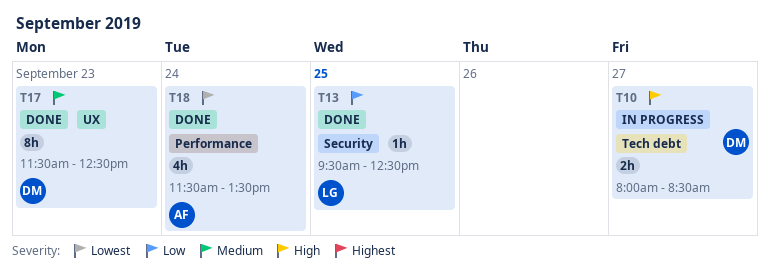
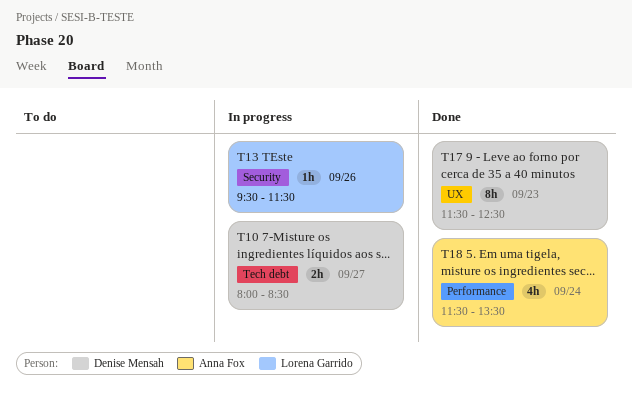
T13, status: Done -> In progress
T13, day: Sep 25 -> Sep 26
T13, ends: 12:30 -> 11:30

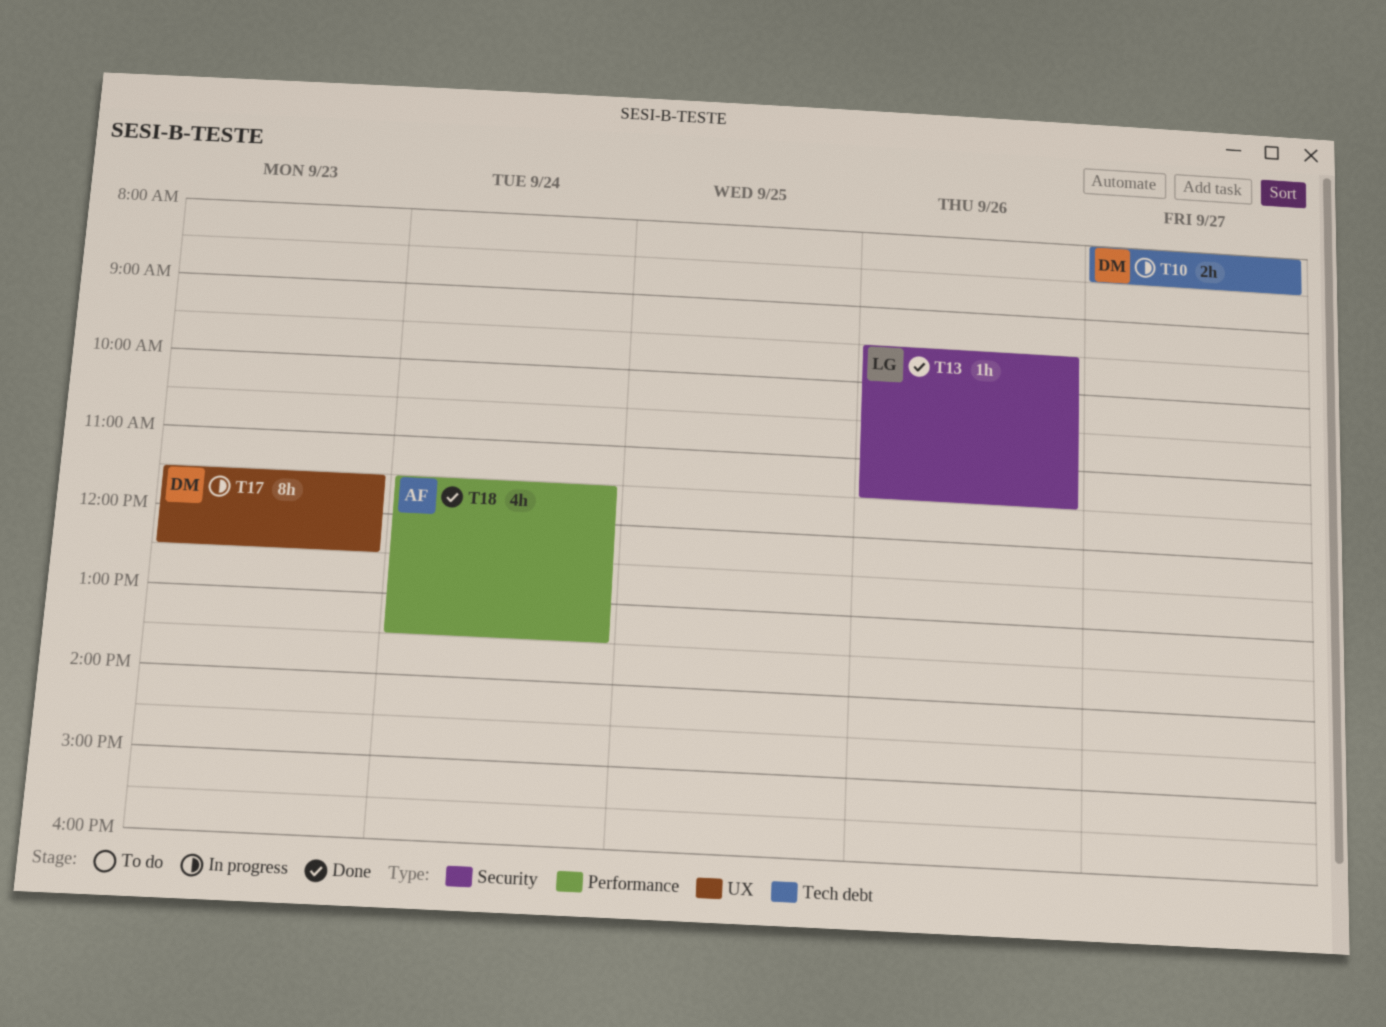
T13, status: In progress -> Done
T17, status: Done -> In progress

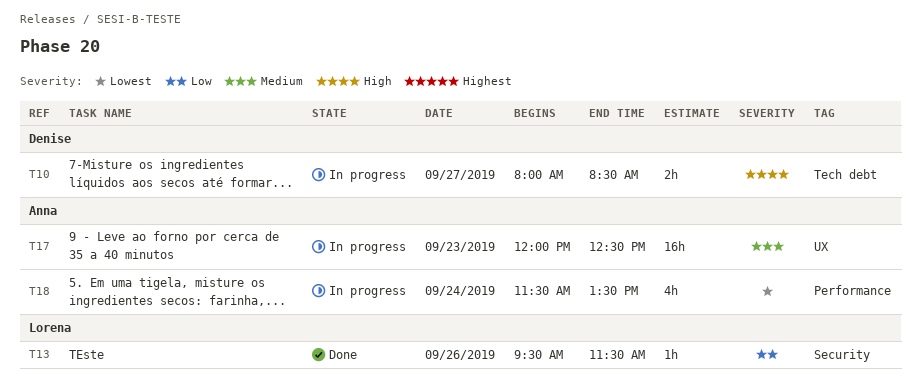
T17, owner: Denise -> Anna
T17, estimate: 8h -> 16h
T17, begins: 11:30 -> 12:00
T18, status: Done -> In progress

